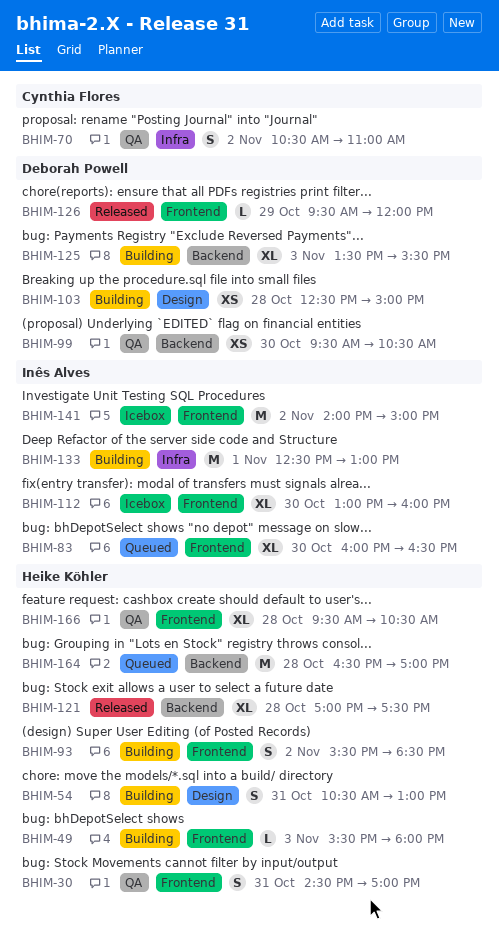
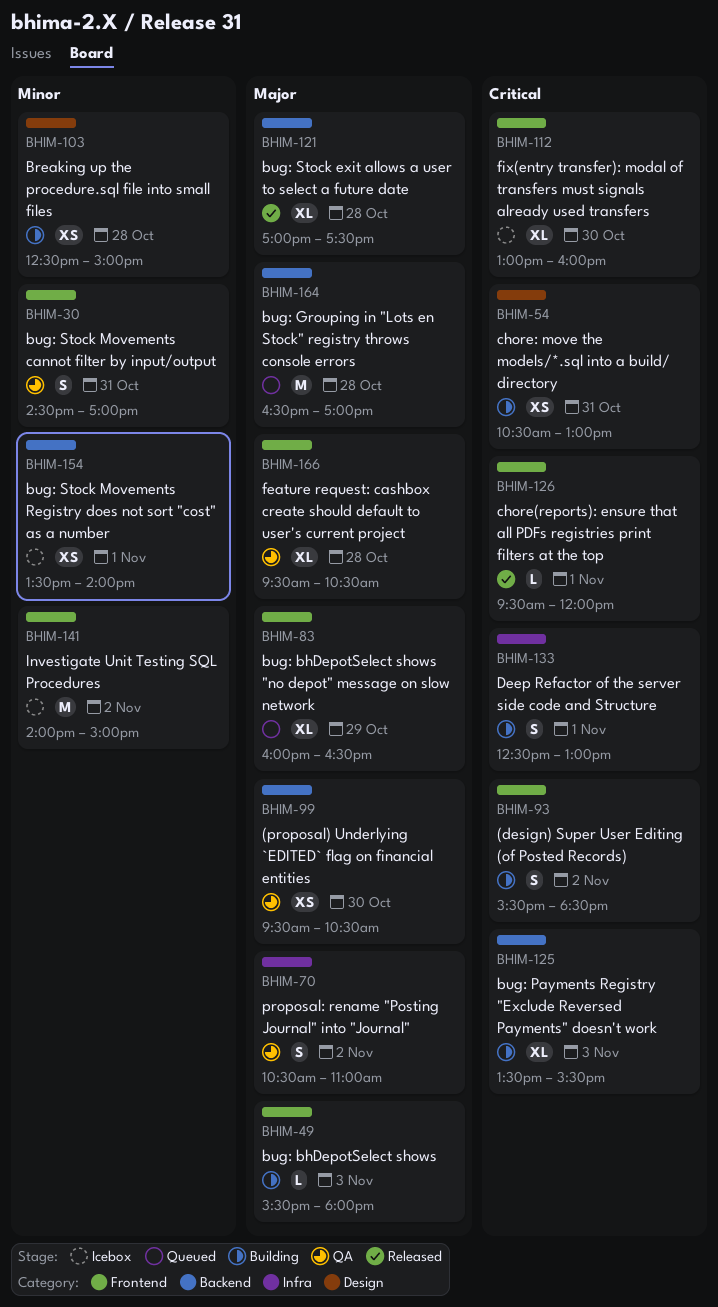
BHIM-54, estimate: S -> XS
BHIM-83, day: Oct 30 -> Oct 29
BHIM-126, day: Oct 29 -> Nov 1
BHIM-133, estimate: M -> S
BHIM-154: none -> present

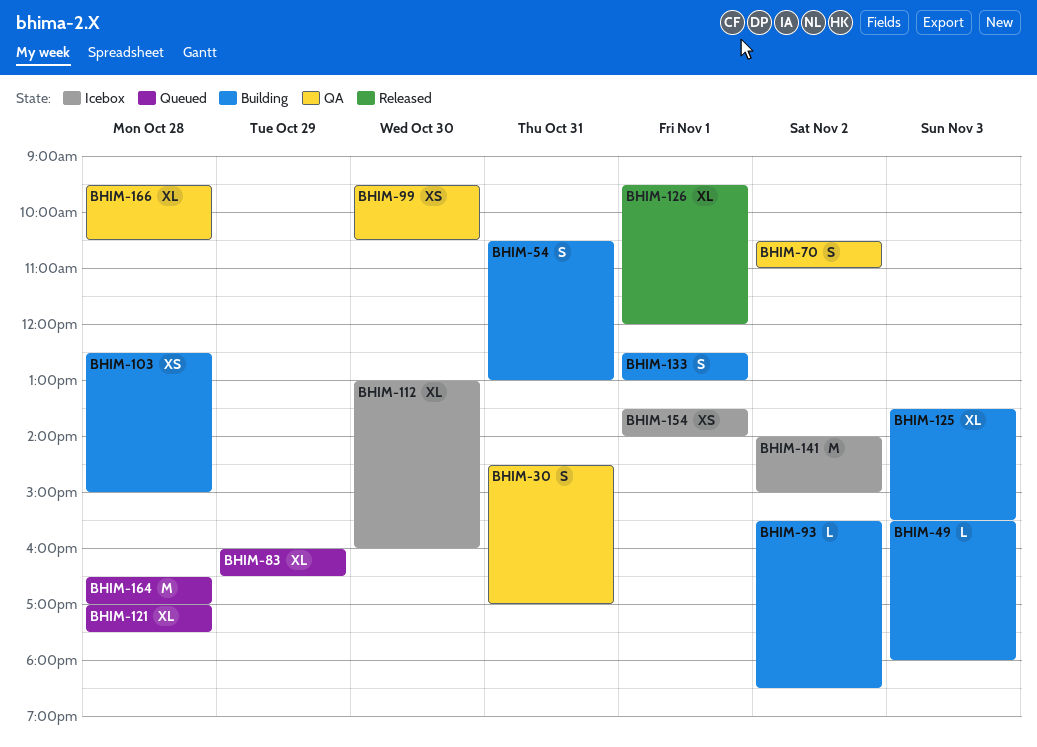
BHIM-54, estimate: XS -> S
BHIM-93, estimate: S -> L
BHIM-121, status: Released -> Queued
BHIM-126, estimate: L -> XL

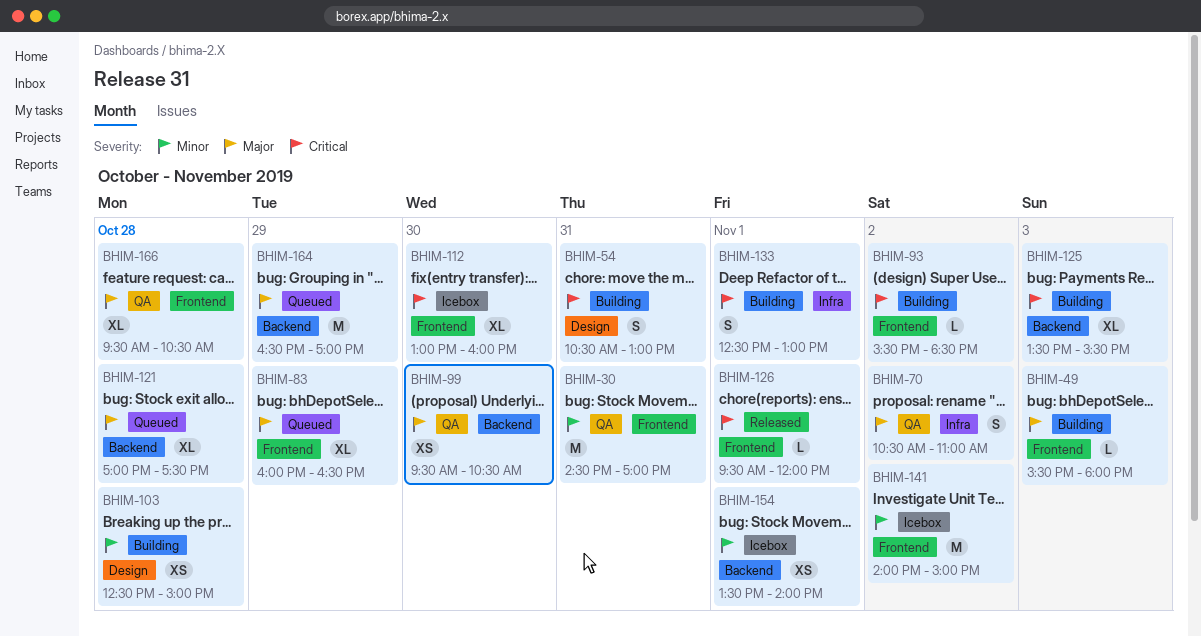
BHIM-30, estimate: S -> M
BHIM-126, estimate: XL -> L
BHIM-164, day: Oct 28 -> Oct 29

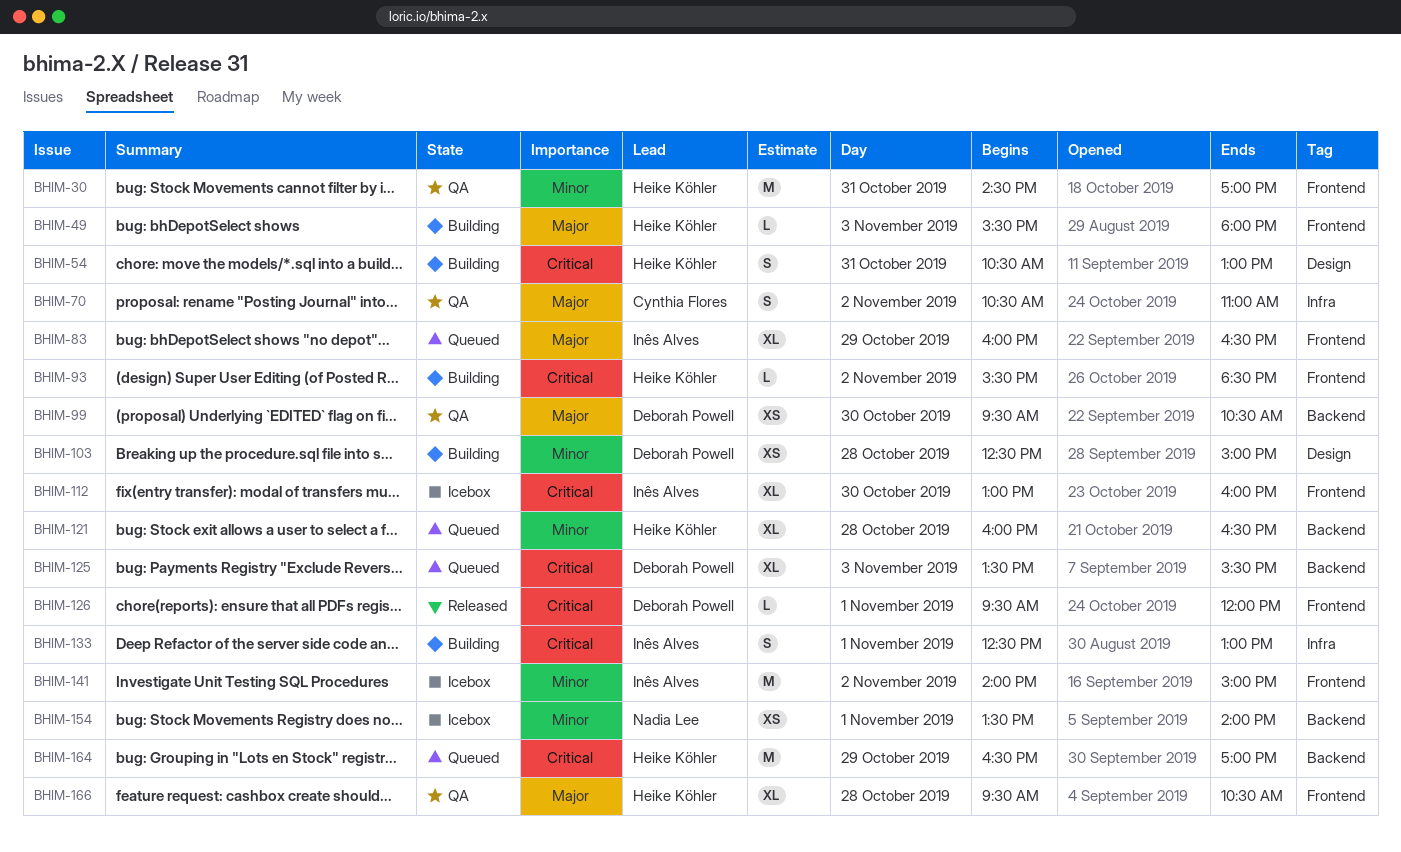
BHIM-121, priority: Major -> Minor
BHIM-121, begins: 17:00 -> 16:00
BHIM-121, ends: 17:30 -> 16:30
BHIM-125, status: Building -> Queued
BHIM-164, priority: Major -> Critical

